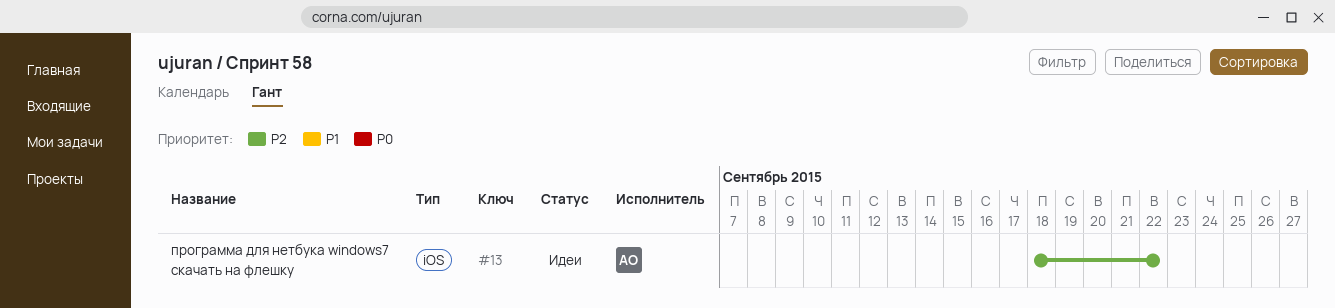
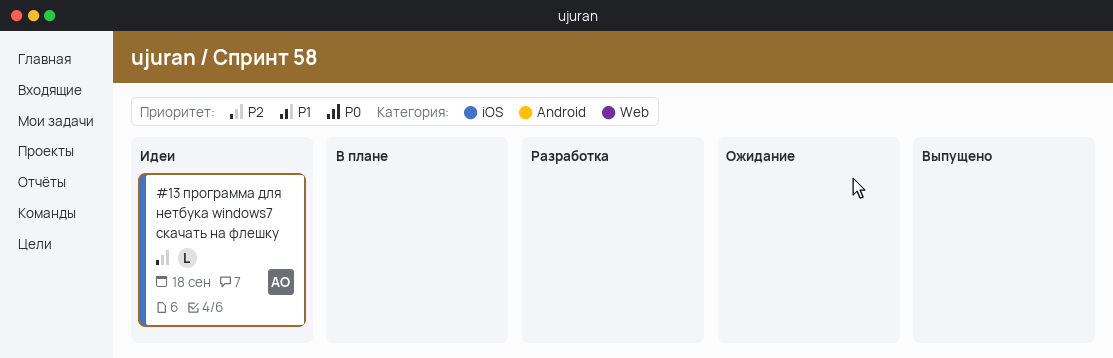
#13, due: Sep 22 -> Sep 18

